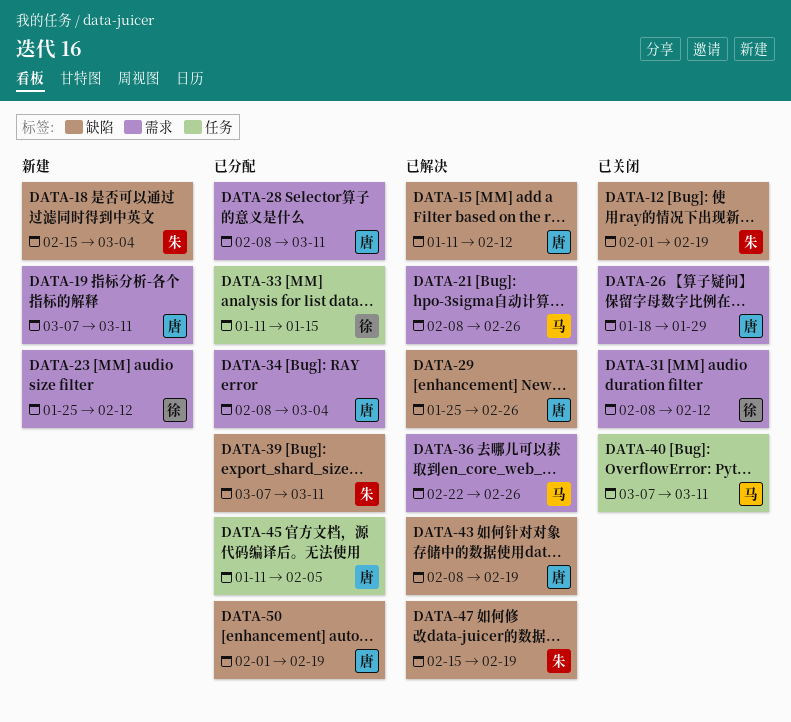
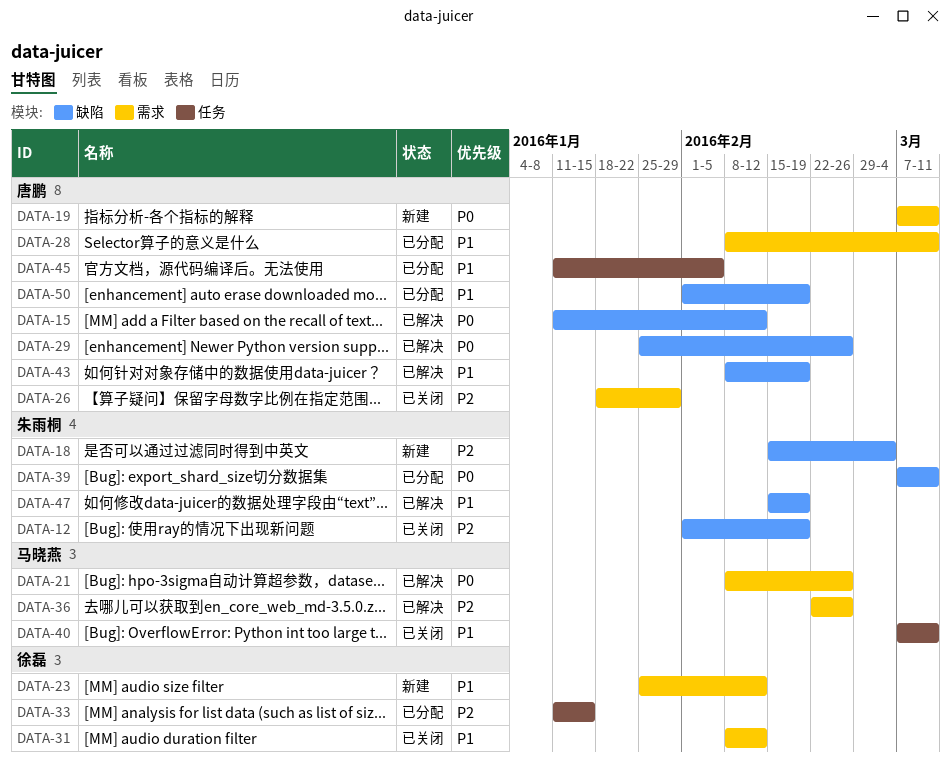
DATA-34: present -> none

